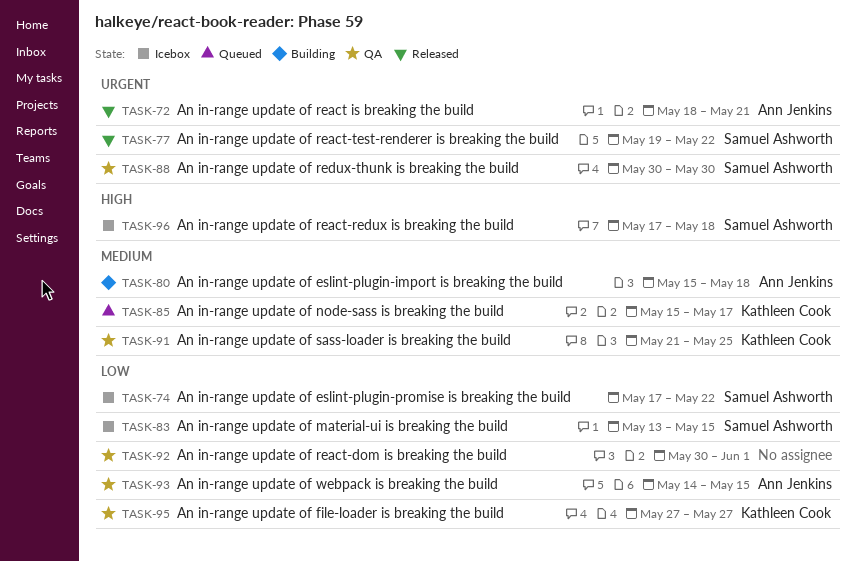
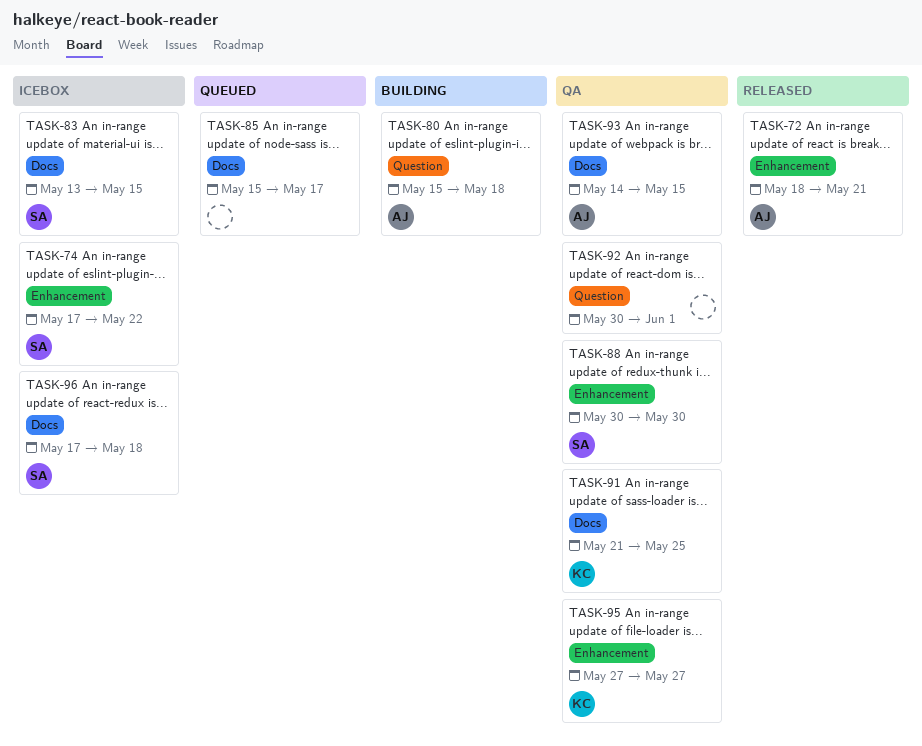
TASK-77: present -> none
TASK-85, owner: Kathleen Cook -> none

